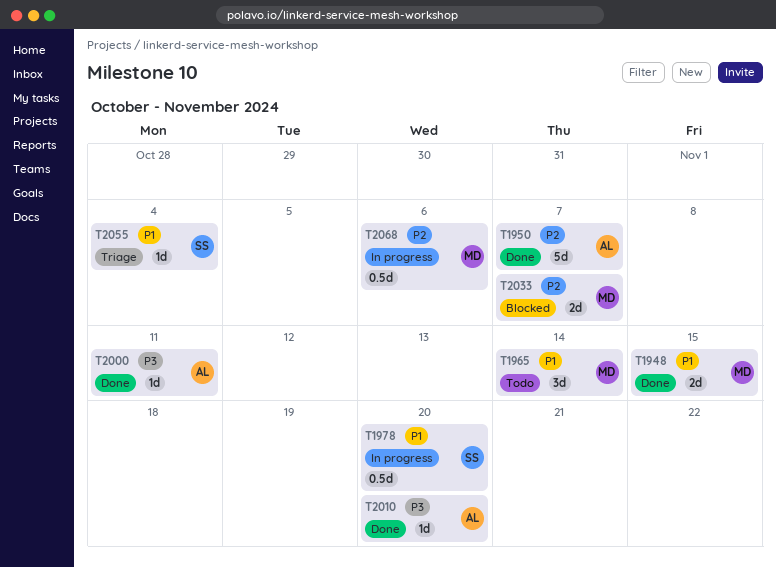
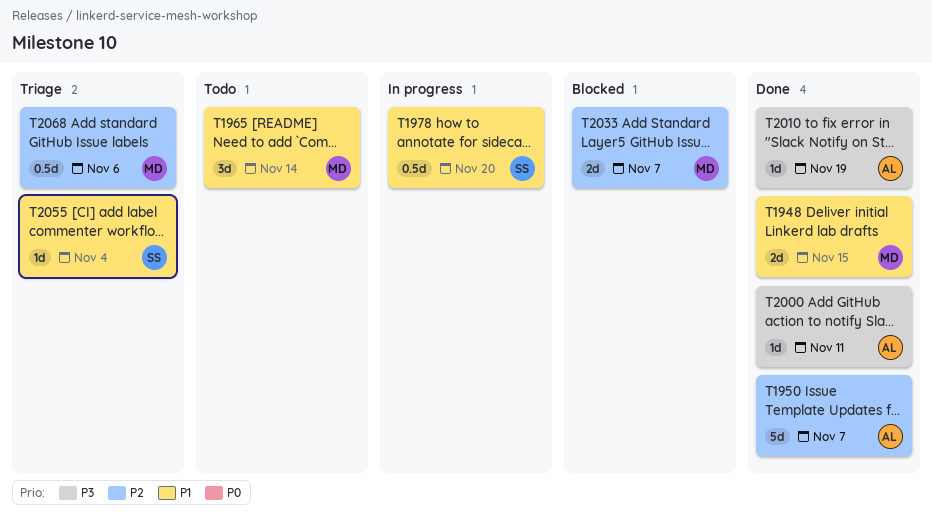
T2010, due: Nov 20 -> Nov 19
T2068, status: In progress -> Triage

